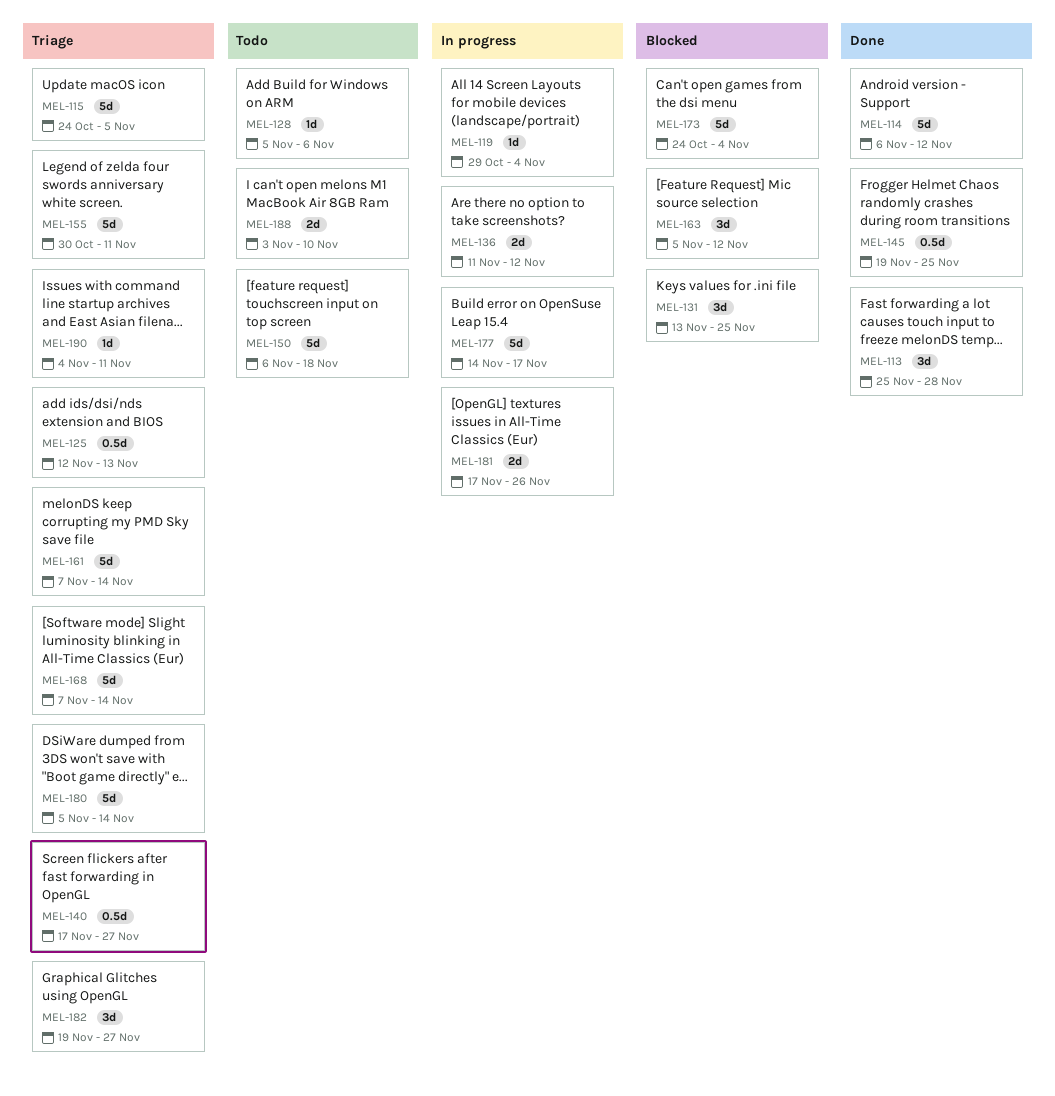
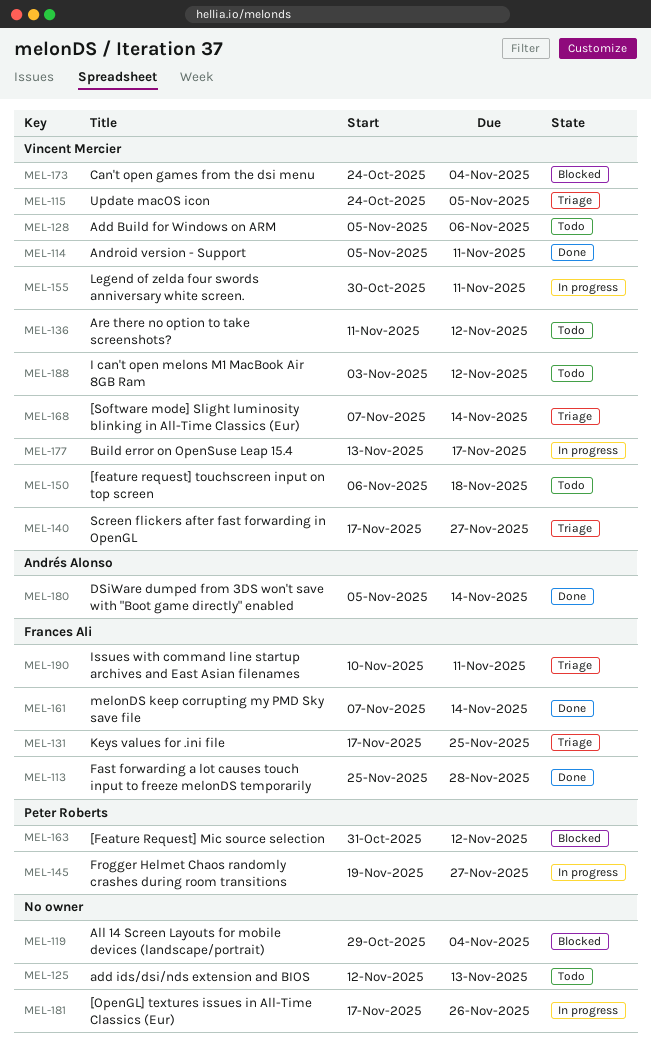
MEL-114, start: Nov 6 -> Nov 5
MEL-114, due: Nov 12 -> Nov 11
MEL-119, status: In progress -> Blocked
MEL-125, status: Triage -> Todo
MEL-131, status: Blocked -> Triage
MEL-131, start: Nov 13 -> Nov 17
MEL-136, status: In progress -> Todo
MEL-145, status: Done -> In progress
MEL-145, due: Nov 25 -> Nov 27
MEL-155, status: Triage -> In progress
MEL-161, status: Triage -> Done
MEL-163, start: Nov 5 -> Oct 31
MEL-177, start: Nov 14 -> Nov 13
MEL-180, status: Triage -> Done
MEL-182: present -> none
MEL-188, due: Nov 10 -> Nov 12
MEL-190, start: Nov 4 -> Nov 10

